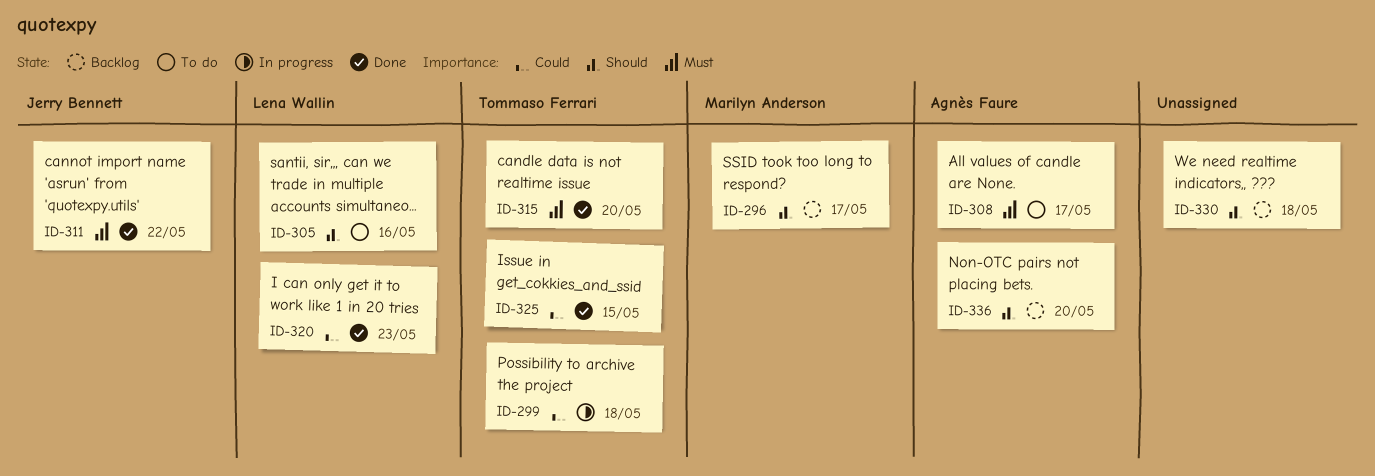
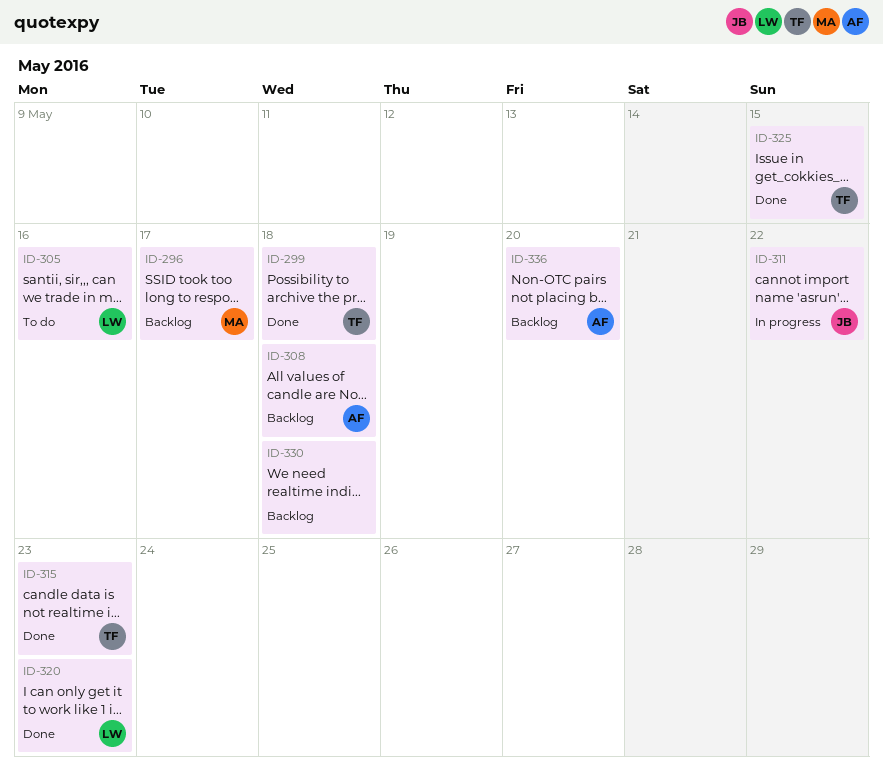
ID-299, status: In progress -> Done
ID-308, status: To do -> Backlog
ID-308, due: May 17 -> May 18
ID-311, status: Done -> In progress
ID-315, due: May 20 -> May 23

